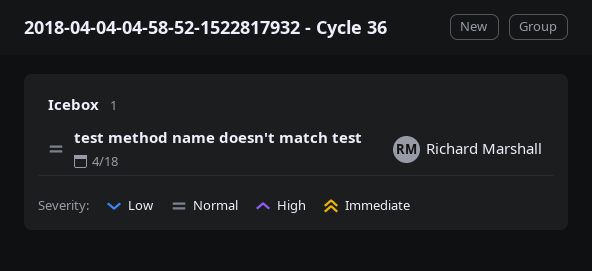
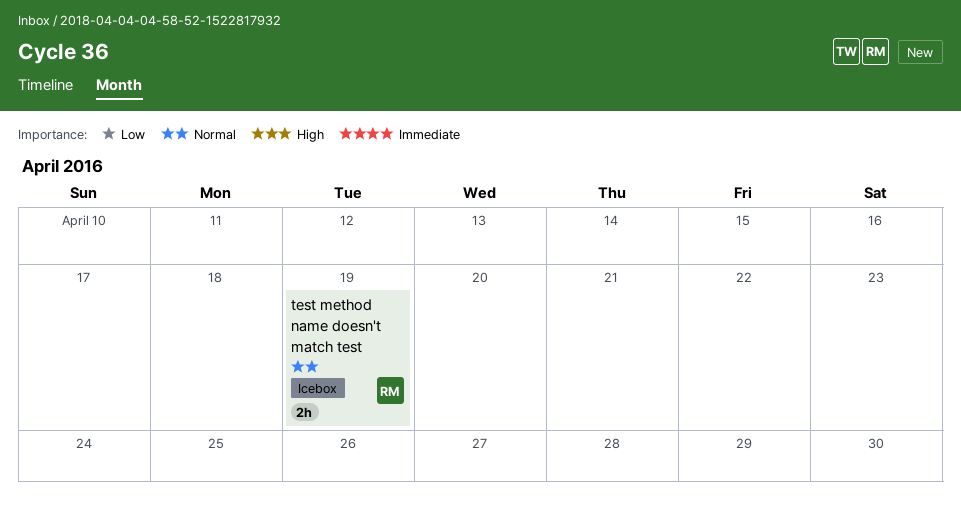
test method name doesn't match test, due: Apr 18 -> Apr 19

